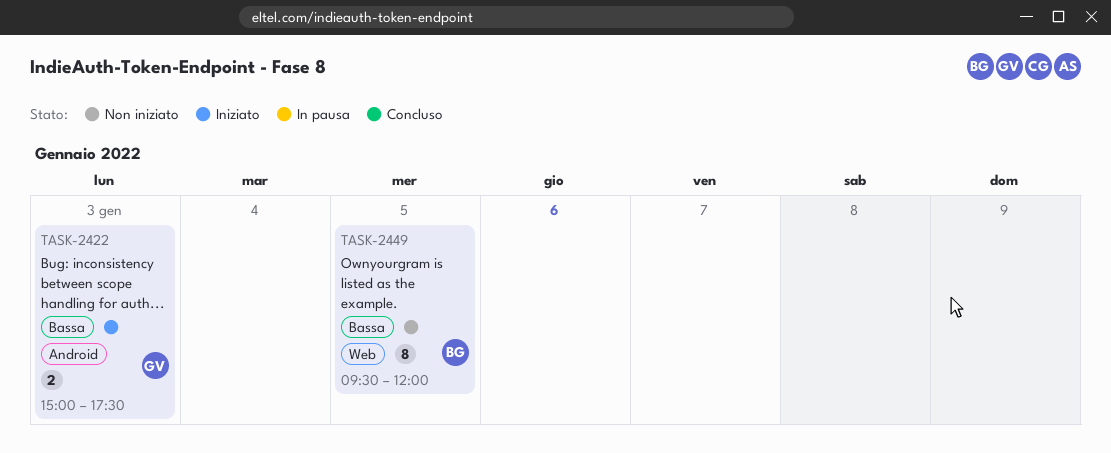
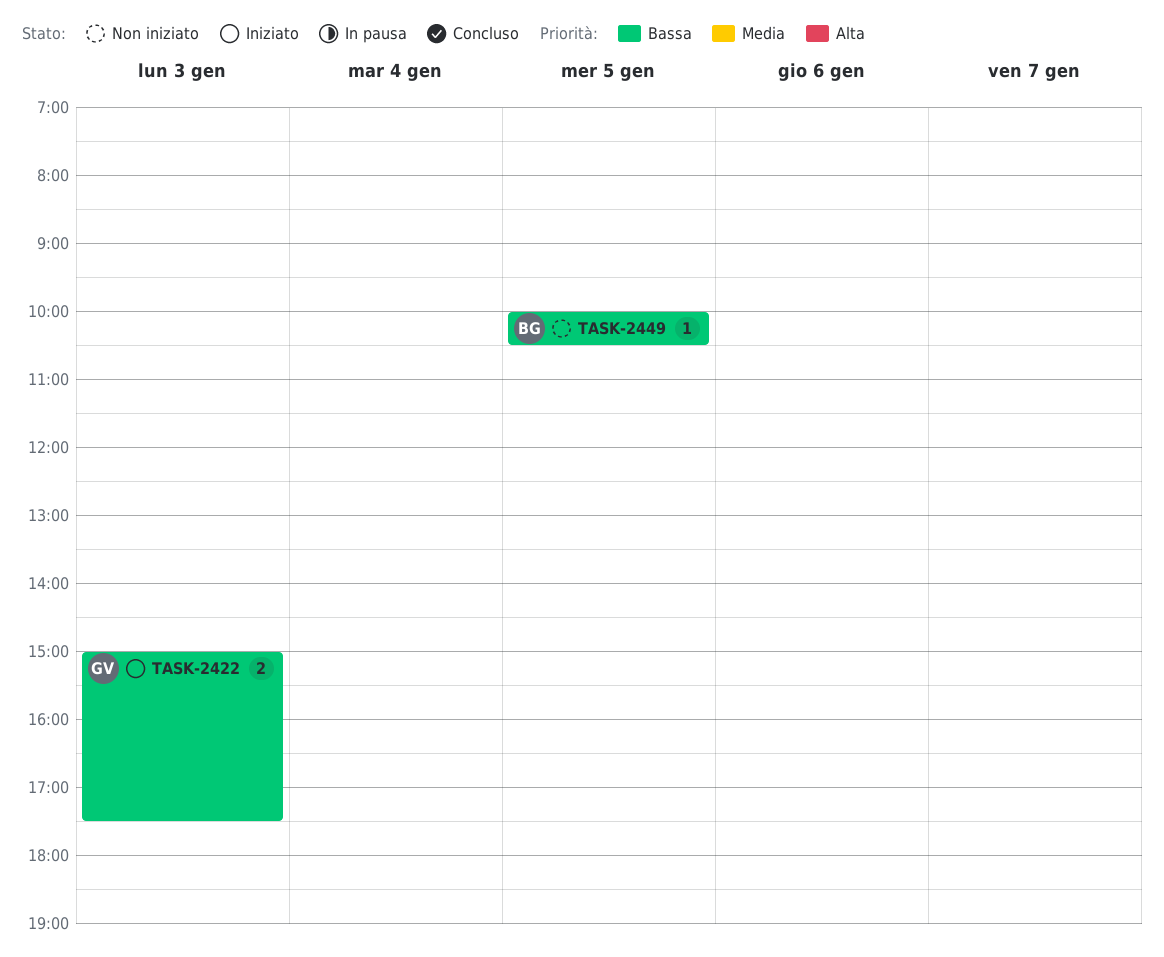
TASK-2449, estimate: 8 -> 1
TASK-2449, begins: 09:30 -> 10:00
TASK-2449, ends: 12:00 -> 10:30

